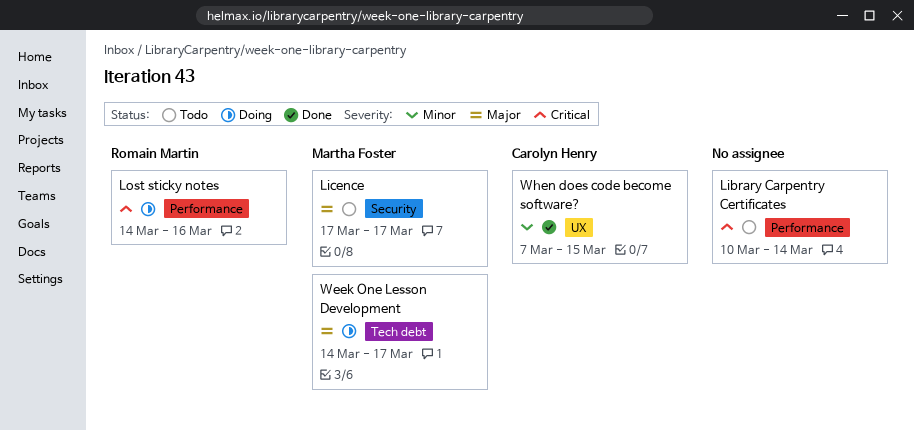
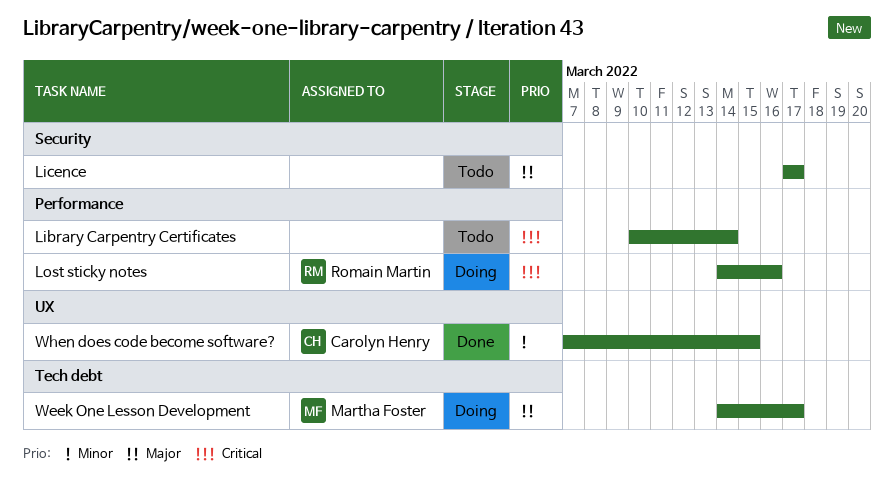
Licence, owner: Martha Foster -> none

